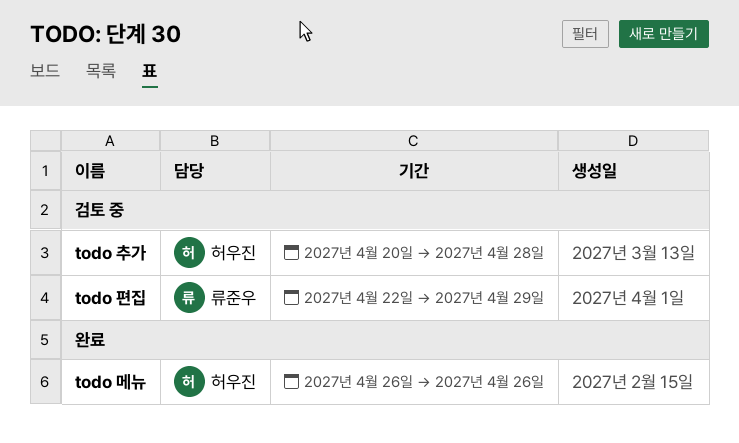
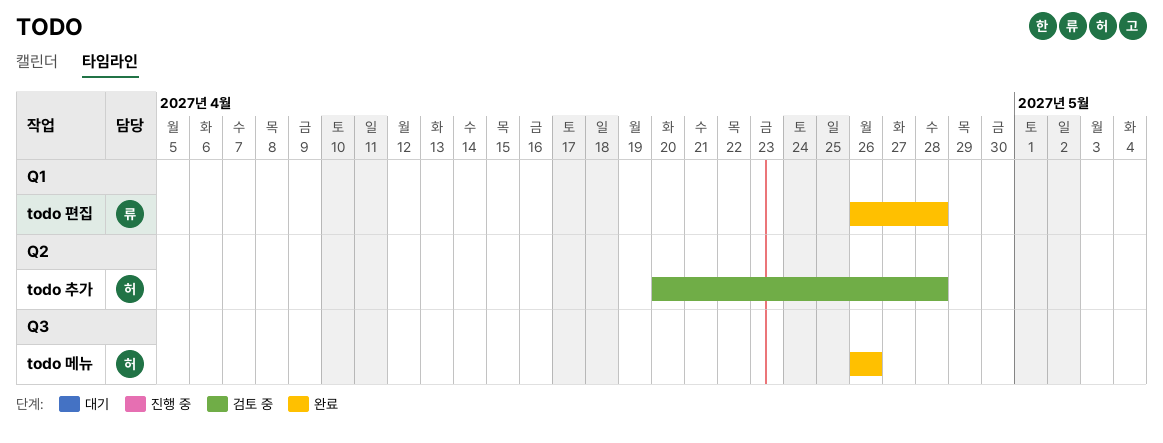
todo 편집, status: 검토 중 -> 완료
todo 편집, start: Apr 22 -> Apr 26
todo 편집, due: Apr 29 -> Apr 28

